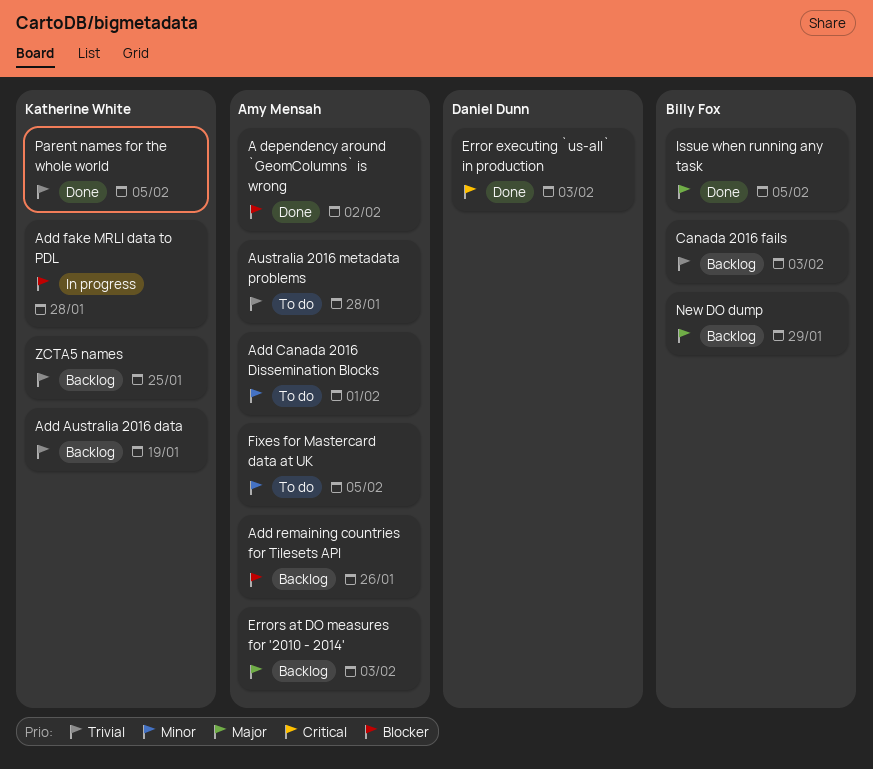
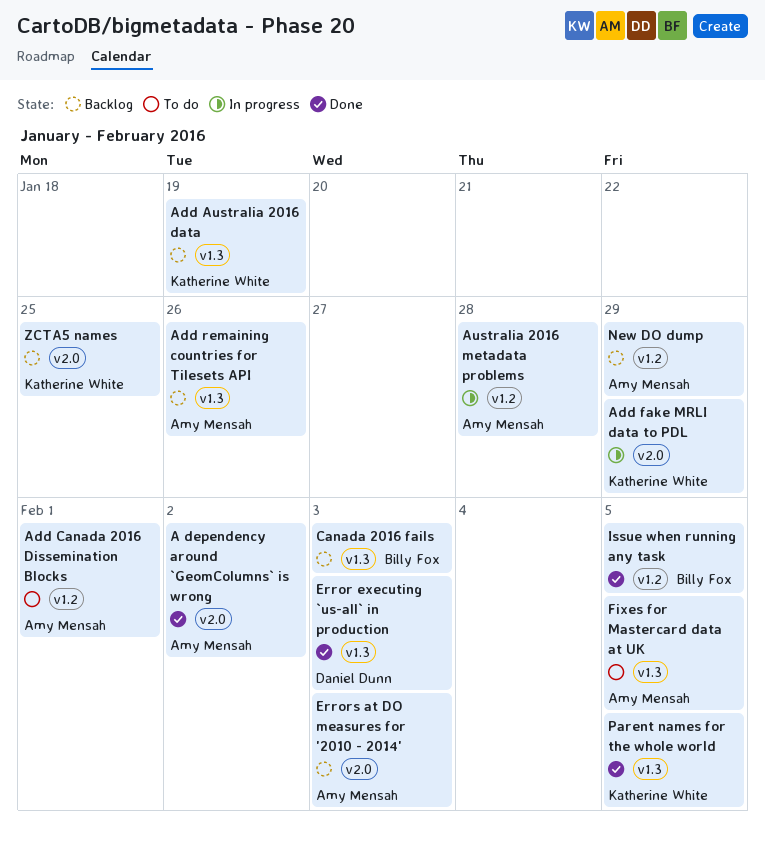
Add fake MRLI data to PDL, due: Jan 28 -> Jan 29
Australia 2016 metadata problems, status: To do -> In progress
New DO dump, owner: Billy Fox -> Amy Mensah

